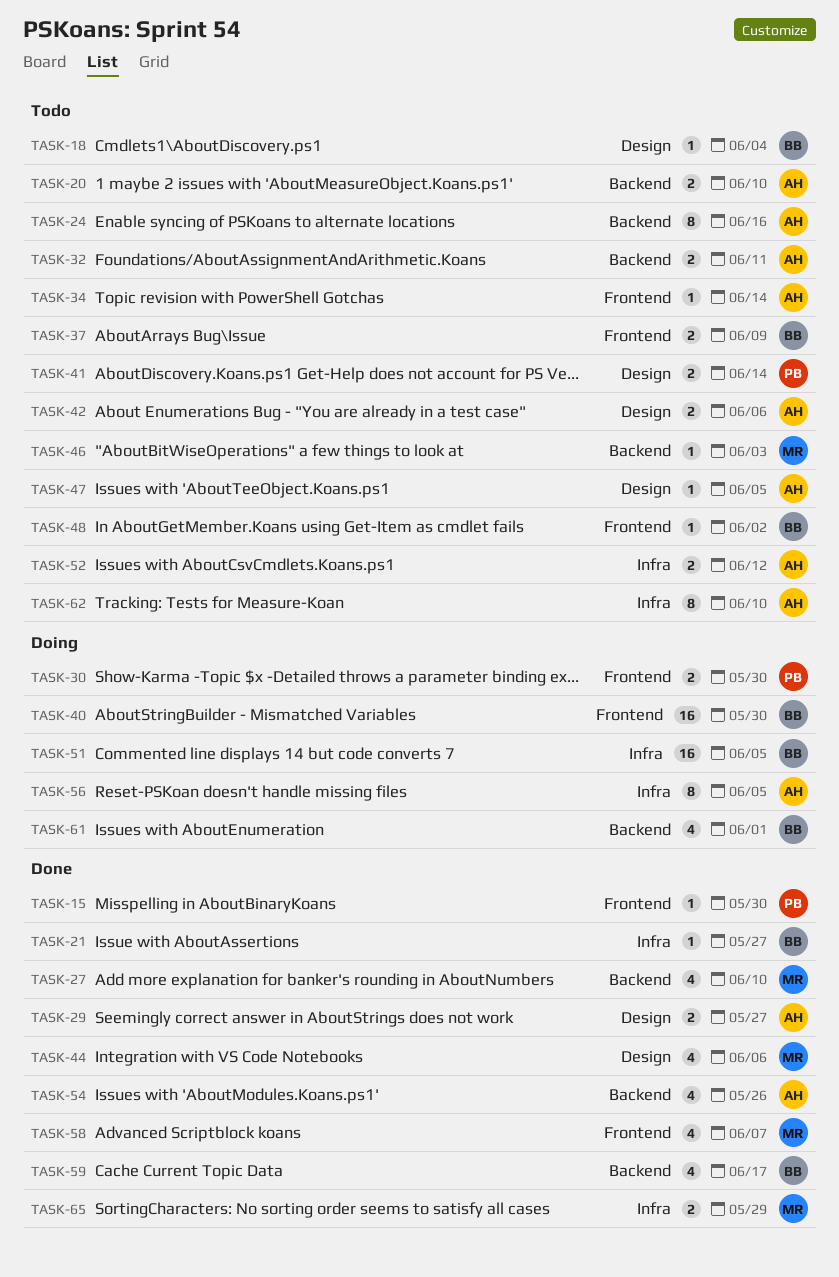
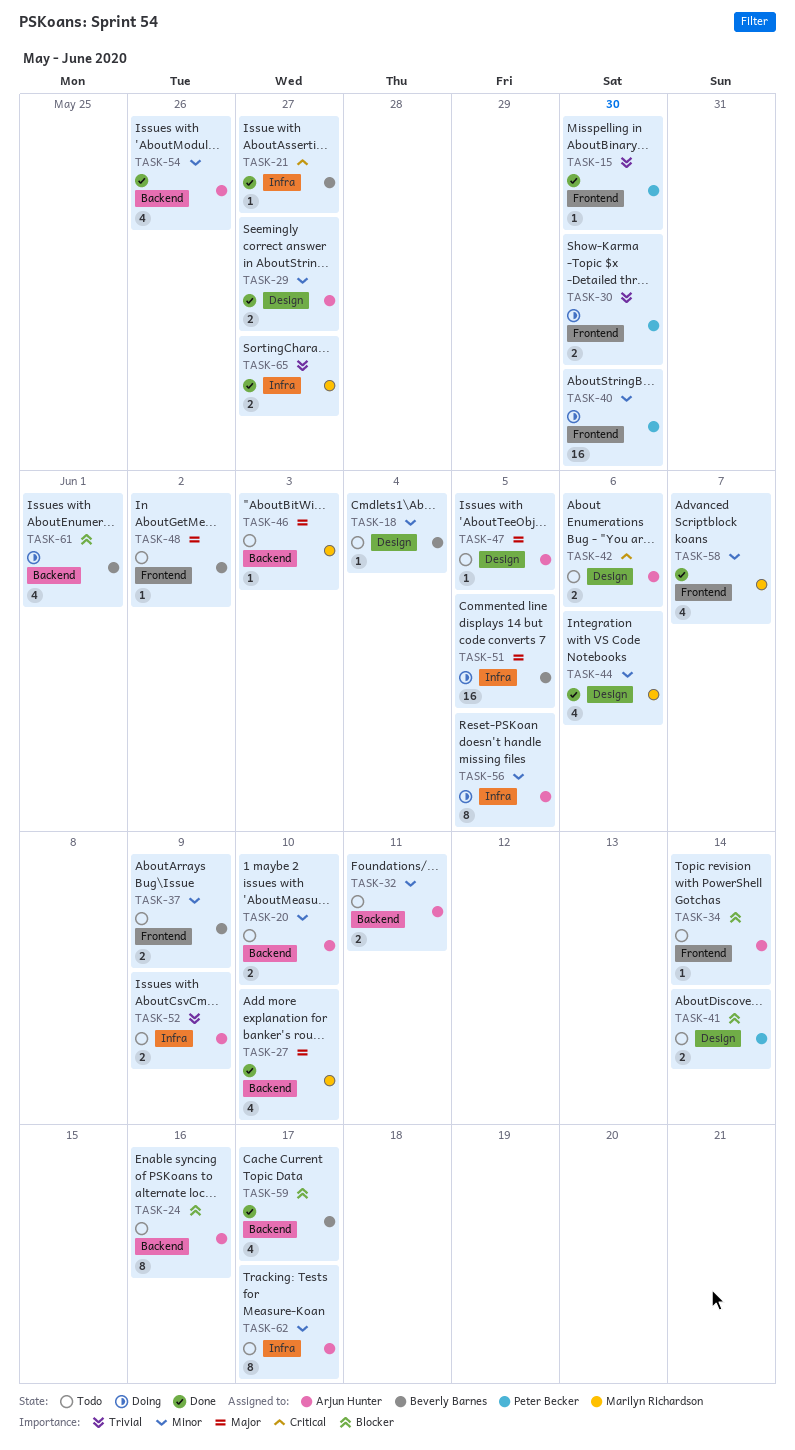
TASK-40, owner: Beverly Barnes -> Peter Becker
TASK-52, due: Jun 12 -> Jun 9
TASK-62, due: Jun 10 -> Jun 17
TASK-65, due: May 29 -> May 27

